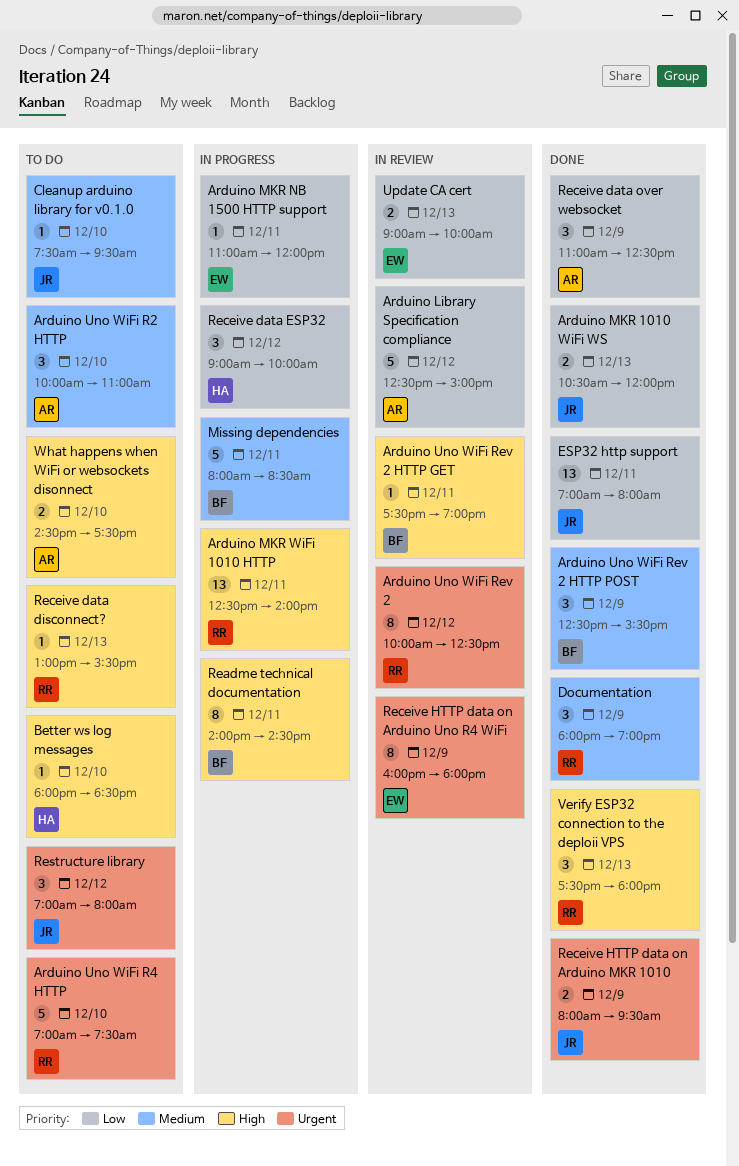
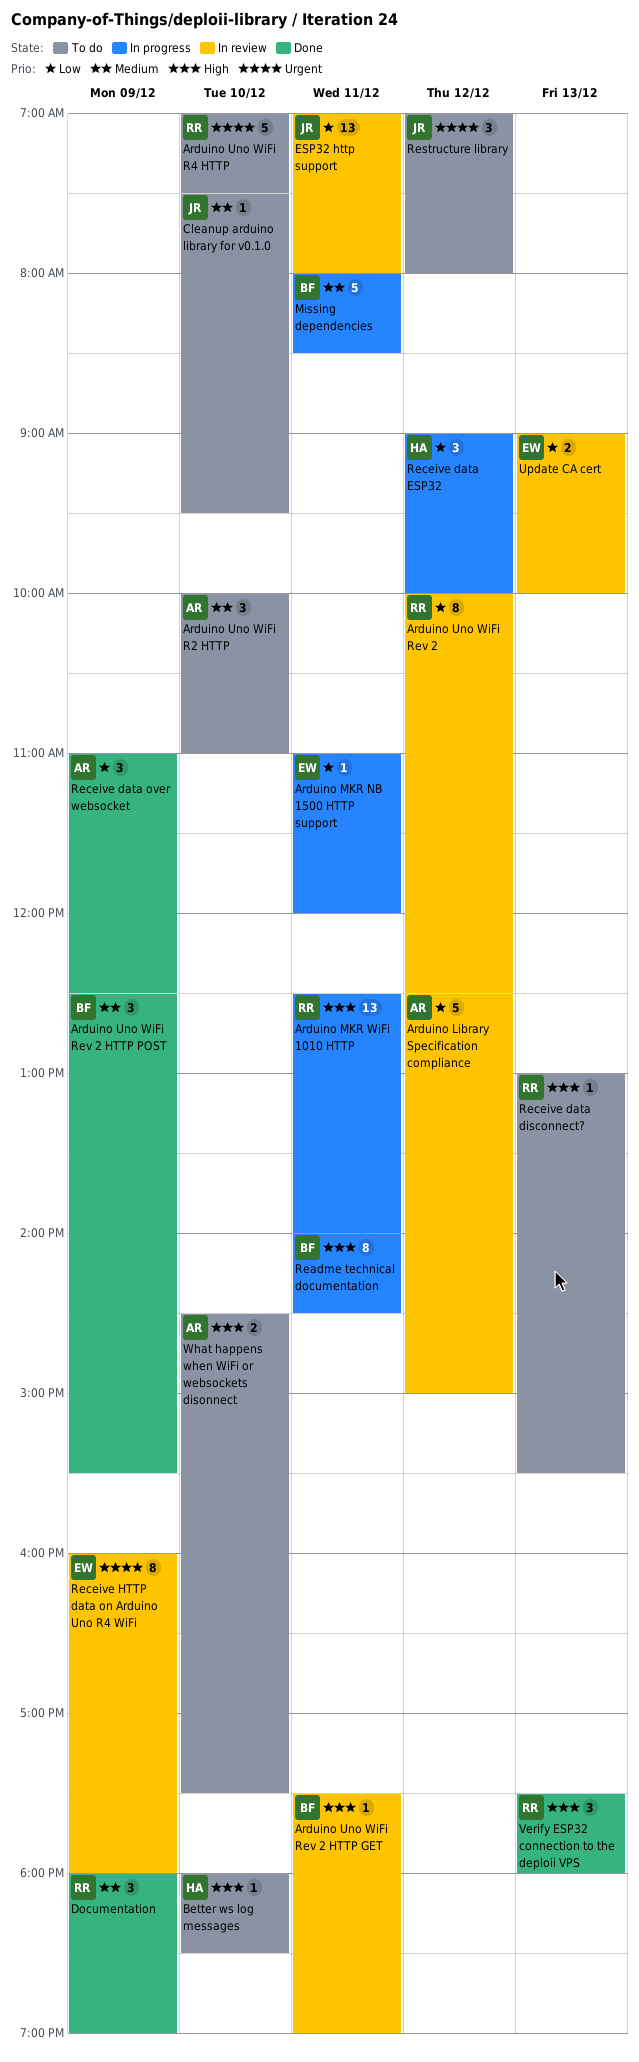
Arduino MKR 1010 WiFi WS: present -> none
Arduino Uno WiFi Rev 2, priority: Urgent -> Low
ESP32 http support, status: Done -> In review
Receive HTTP data on Arduino MKR 1010: present -> none

